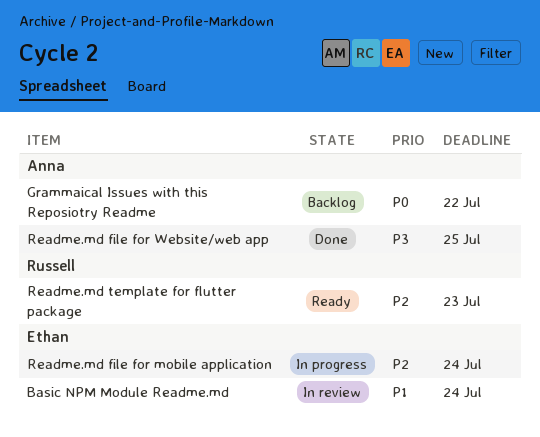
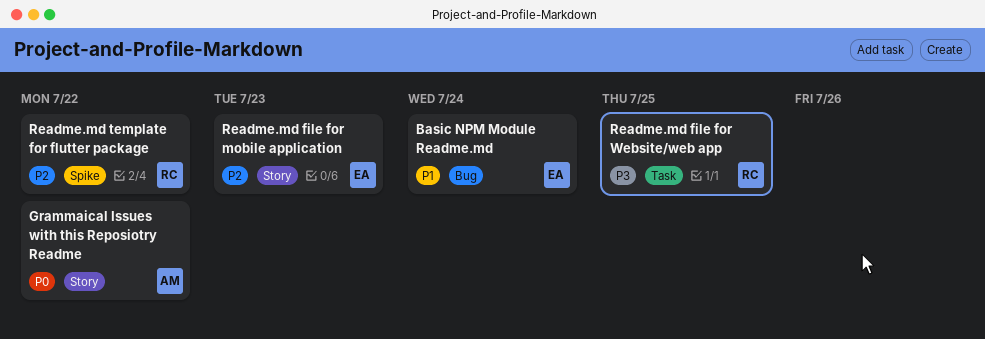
Readme.md file for mobile application, due: Jul 24 -> Jul 23
Readme.md file for Website/web app, owner: Anna -> Russell
Readme.md template for flutter package, due: Jul 23 -> Jul 22

